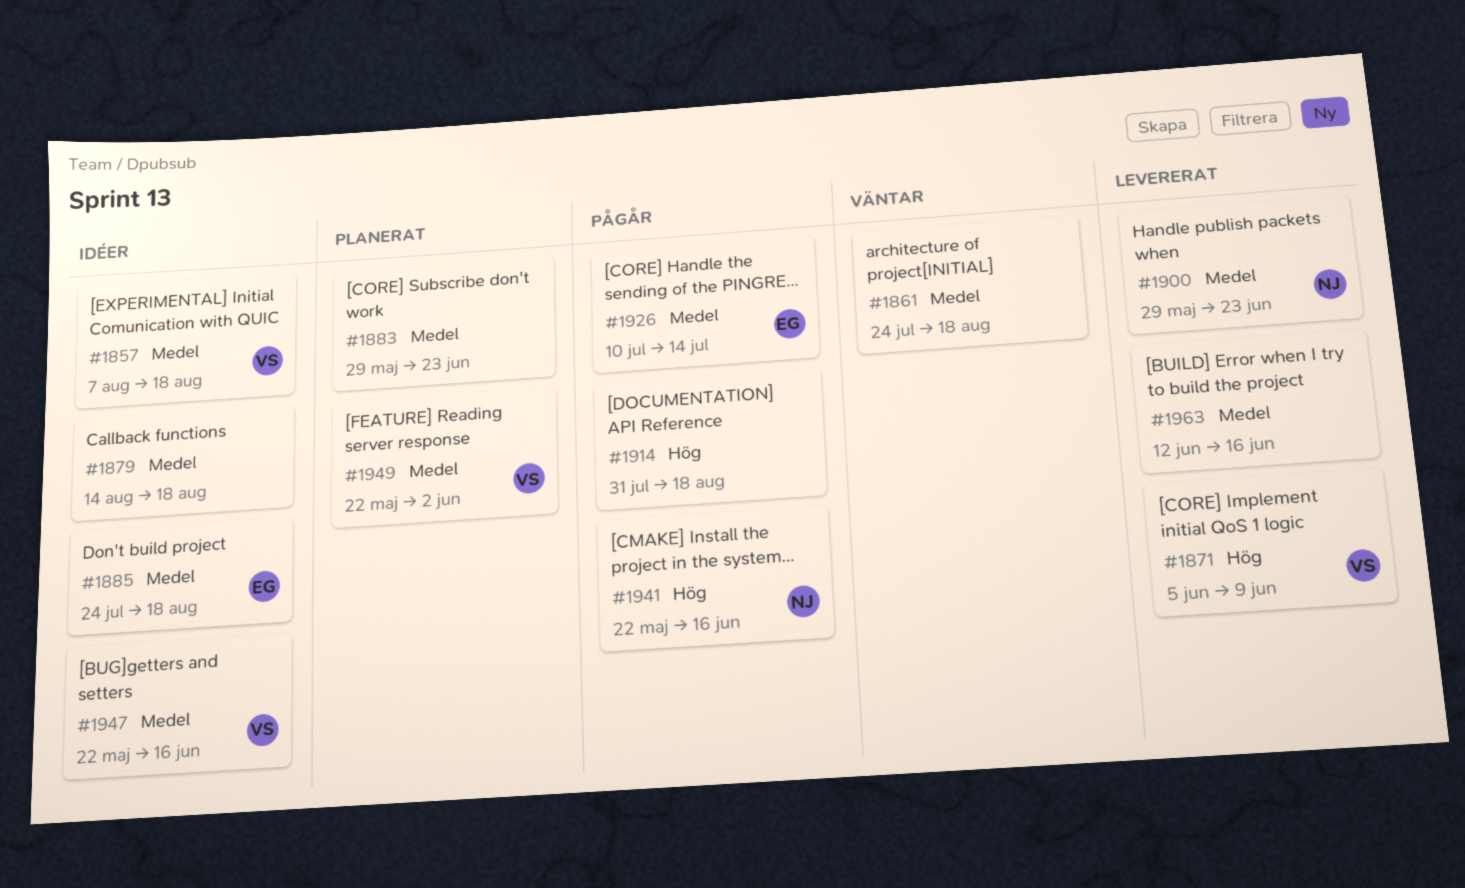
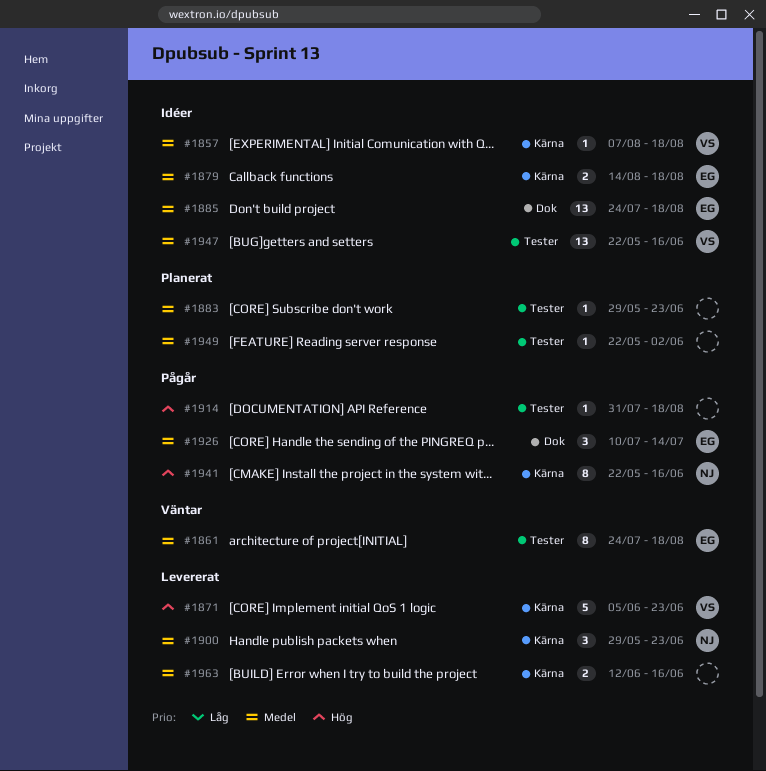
#1861, owner: none -> EG
#1871, due: Jun 9 -> Jun 23
#1879, owner: none -> EG
#1949, owner: VS -> none

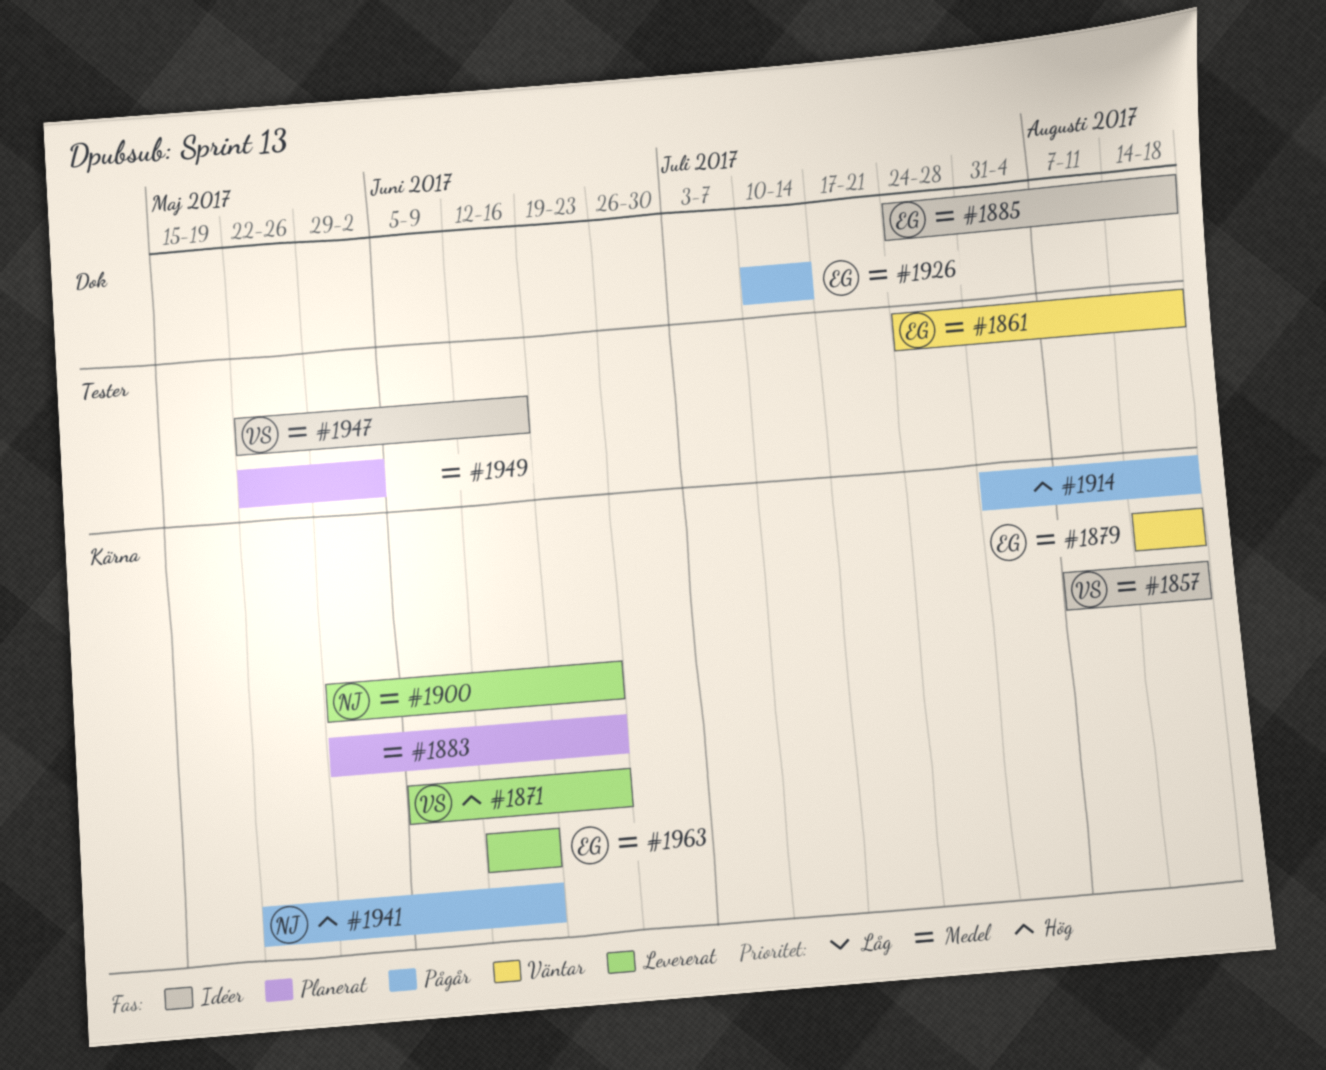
#1879, status: Idéer -> Väntar
#1883, label: Tester -> Kärna
#1914, label: Tester -> Kärna
#1963, owner: none -> EG

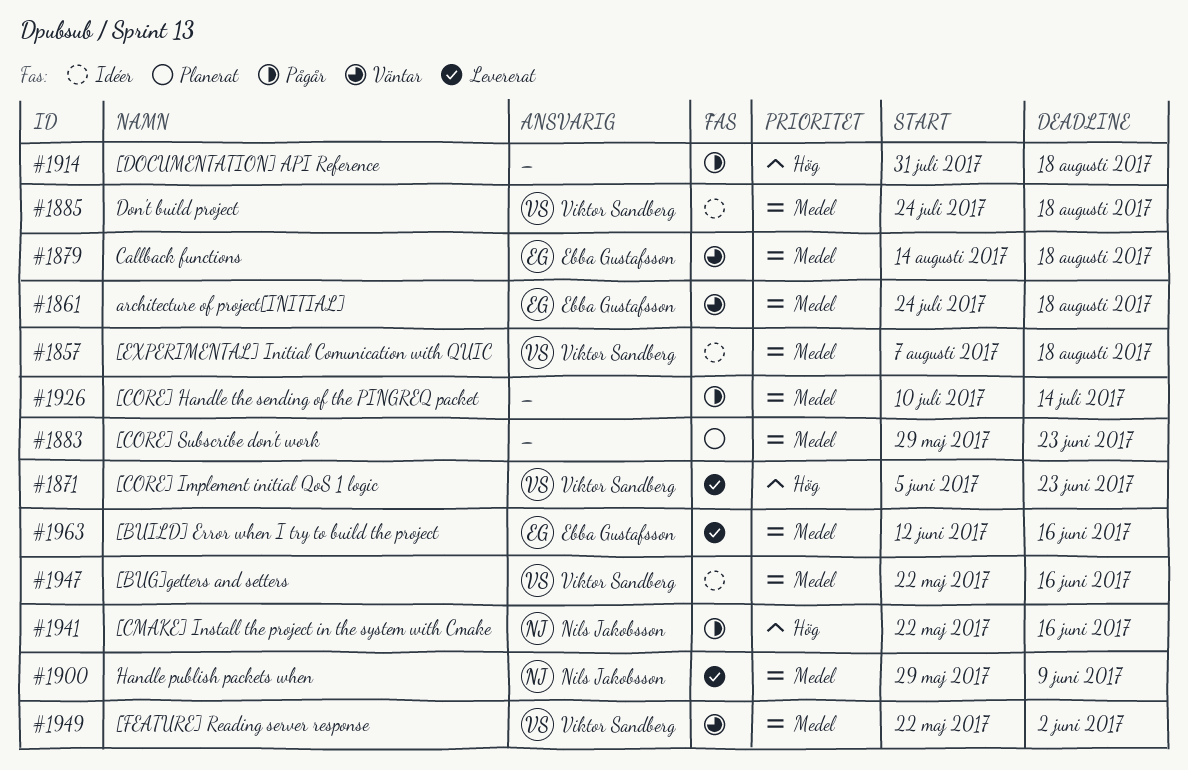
#1885, owner: Ebba Gustafsson -> Viktor Sandberg
#1900, due: Jun 23 -> Jun 9
#1926, owner: Ebba Gustafsson -> none
#1949, status: Planerat -> Väntar
#1949, owner: none -> Viktor Sandberg

